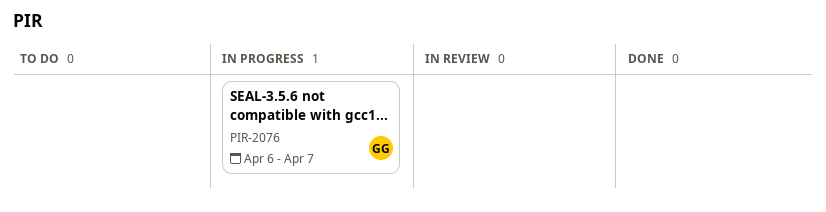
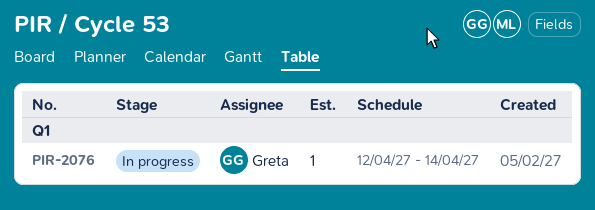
PIR-2076, start: Apr 6 -> Apr 12
PIR-2076, due: Apr 7 -> Apr 14

